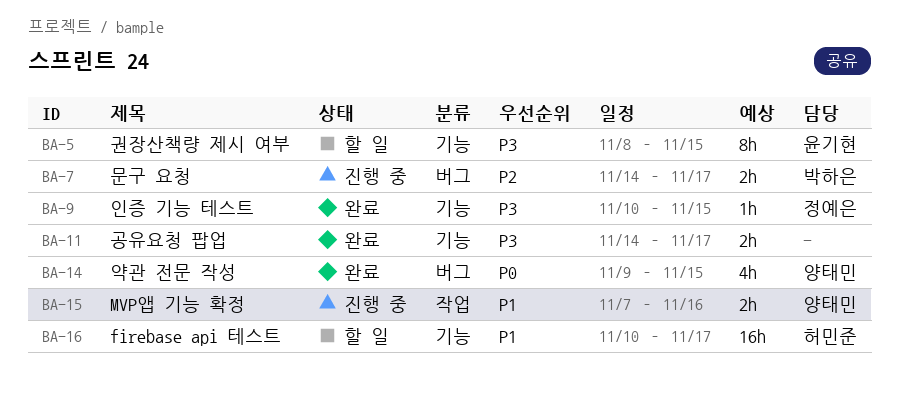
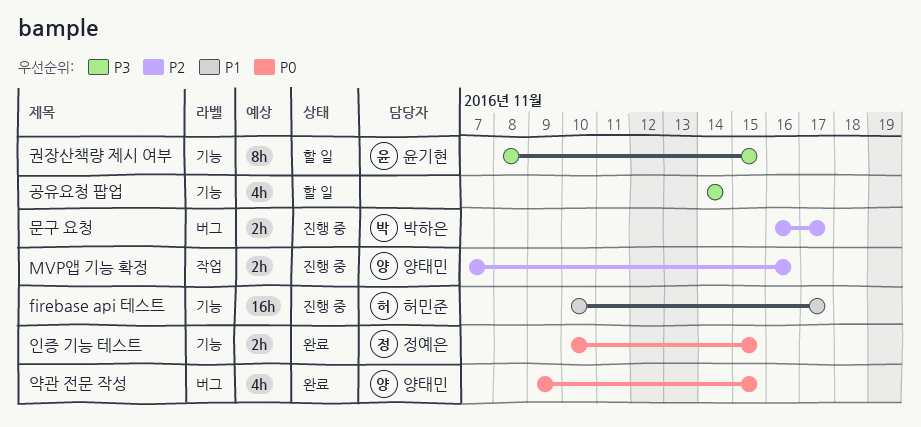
firebase api 테스트, status: 할 일 -> 진행 중
MVP앱 기능 확정, priority: P1 -> P2
공유요청 팝업, status: 완료 -> 할 일
공유요청 팝업, estimate: 2h -> 4h
공유요청 팝업, due: Nov 17 -> Nov 14
문구 요청, start: Nov 14 -> Nov 16
인증 기능 테스트, priority: P3 -> P0
인증 기능 테스트, estimate: 1h -> 2h

